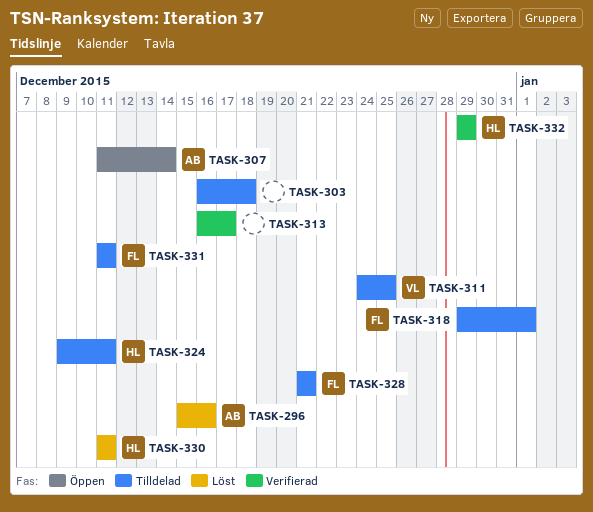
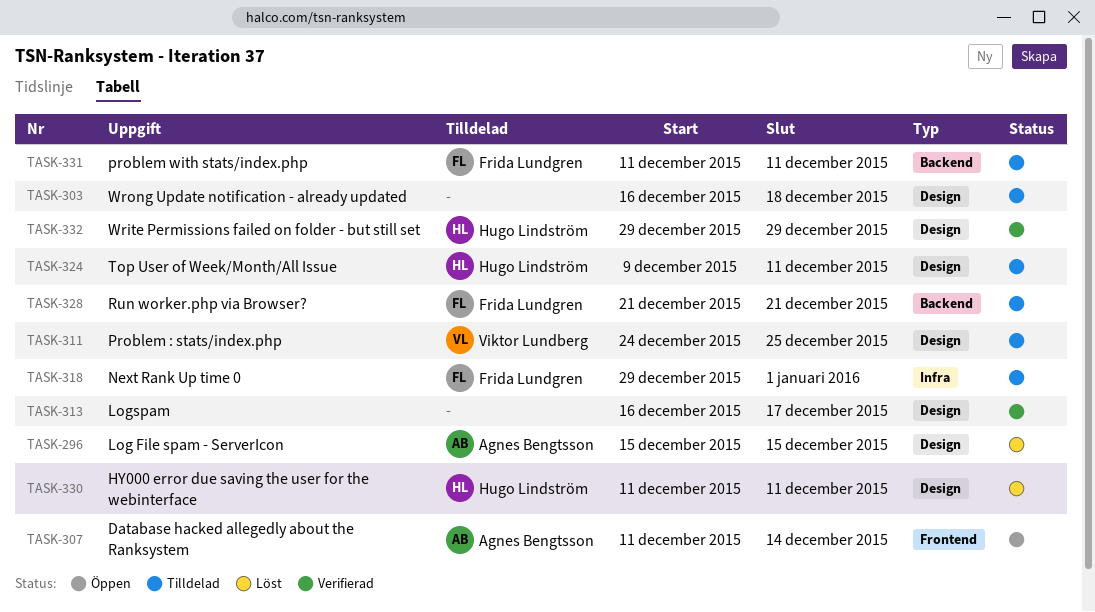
TASK-296, due: Dec 16 -> Dec 15

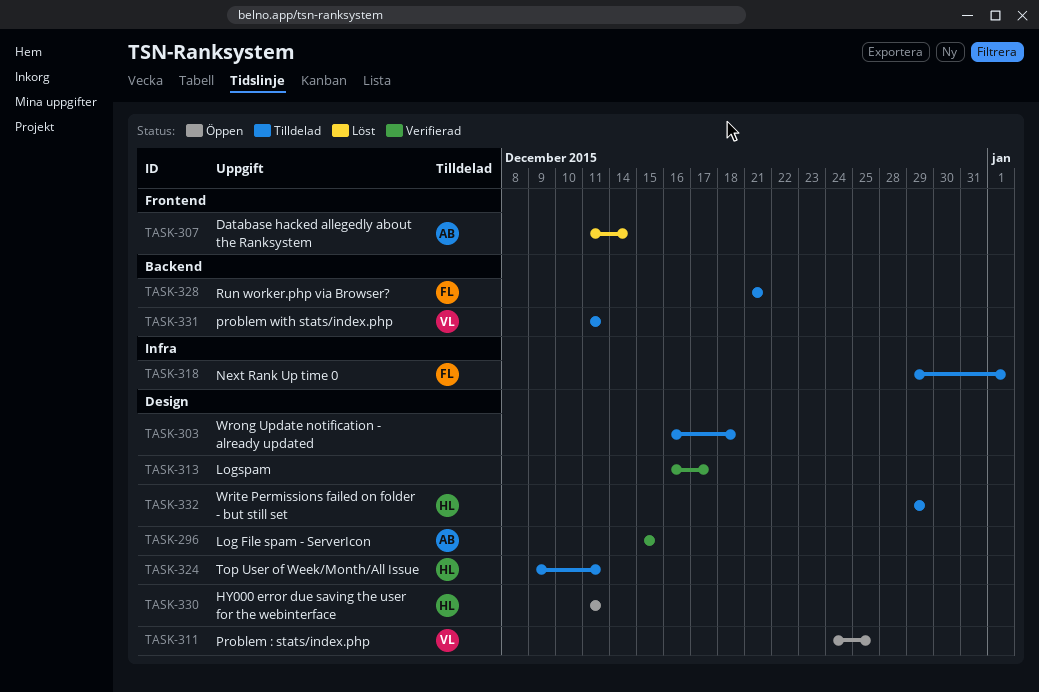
TASK-296, status: Löst -> Verifierad
TASK-307, status: Öppen -> Löst
TASK-311, status: Tilldelad -> Öppen
TASK-330, status: Löst -> Öppen
TASK-331, owner: Frida Lundgren -> Viktor Lundberg
TASK-332, status: Verifierad -> Tilldelad

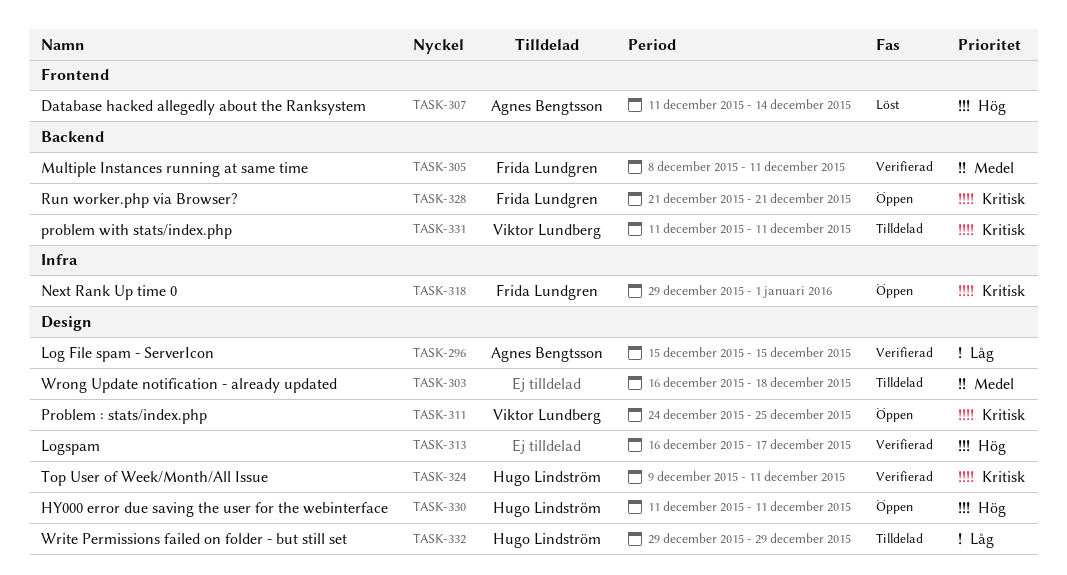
TASK-305: none -> present
TASK-318, status: Tilldelad -> Öppen
TASK-324, status: Tilldelad -> Verifierad
TASK-328, status: Tilldelad -> Öppen

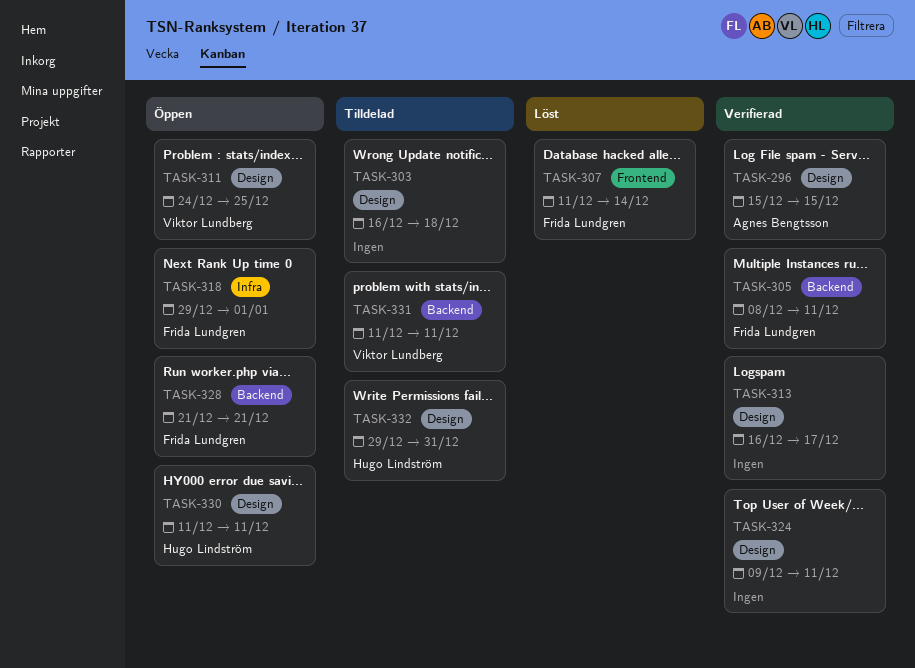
TASK-307, owner: Agnes Bengtsson -> Frida Lundgren
TASK-324, owner: Hugo Lindström -> none
TASK-332, due: Dec 29 -> Dec 31

